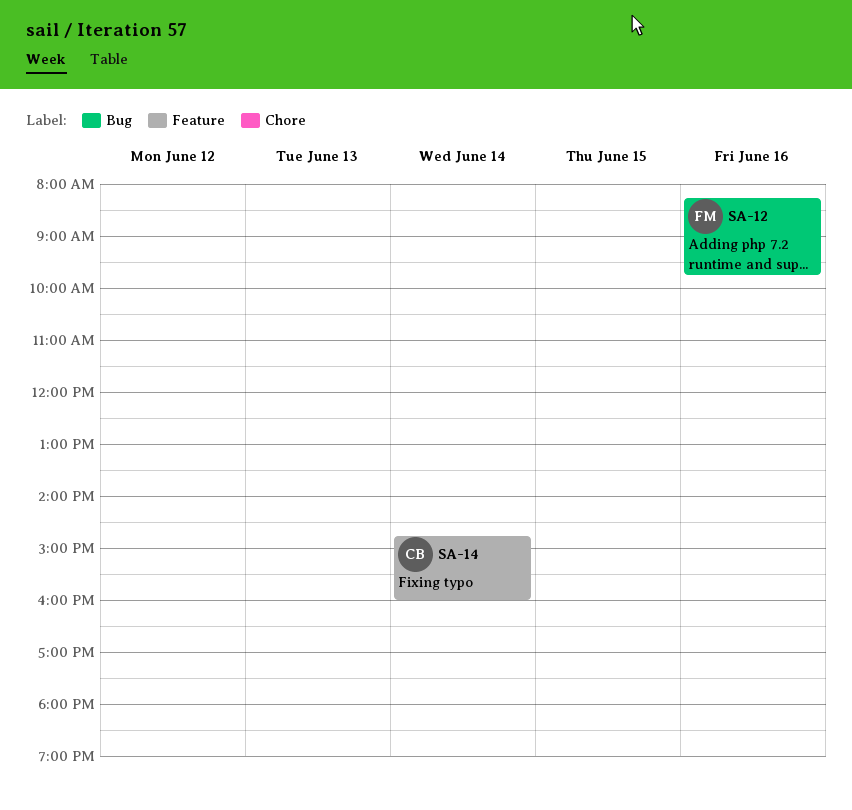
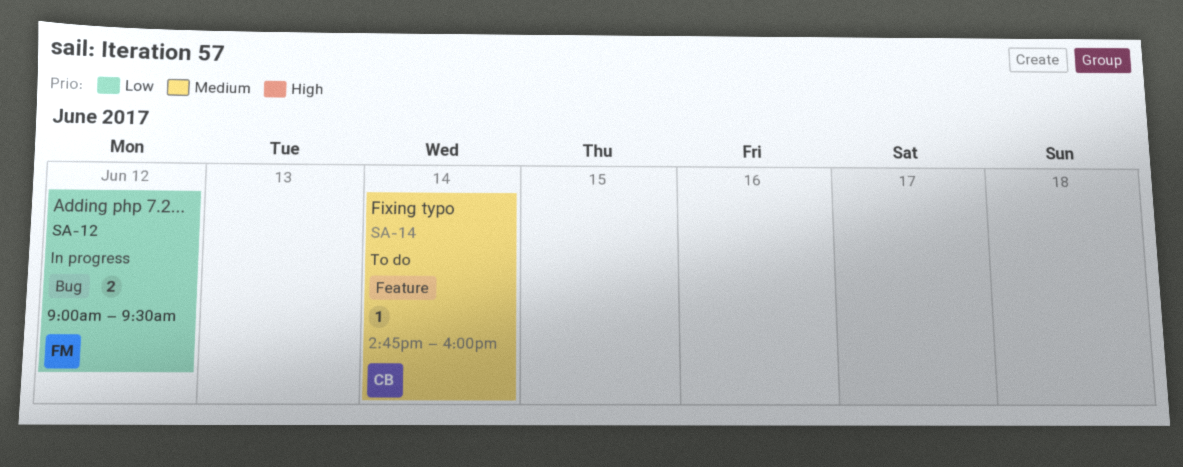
SA-12, day: Jun 16 -> Jun 12
SA-12, begins: 08:15 -> 09:00
SA-12, ends: 09:45 -> 09:30

